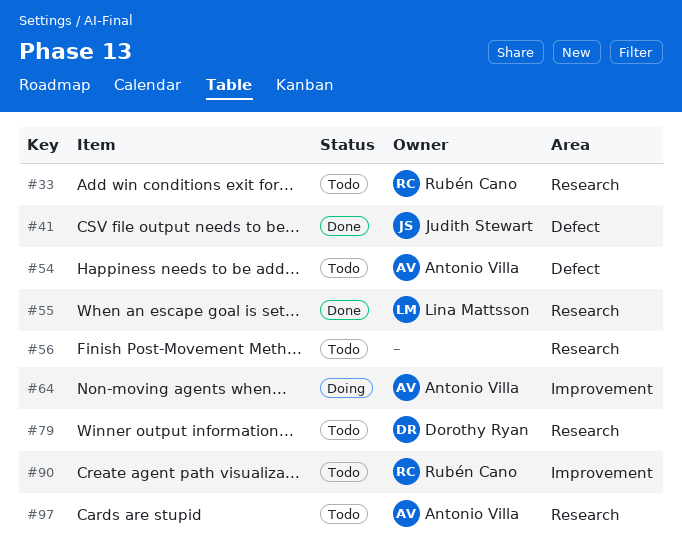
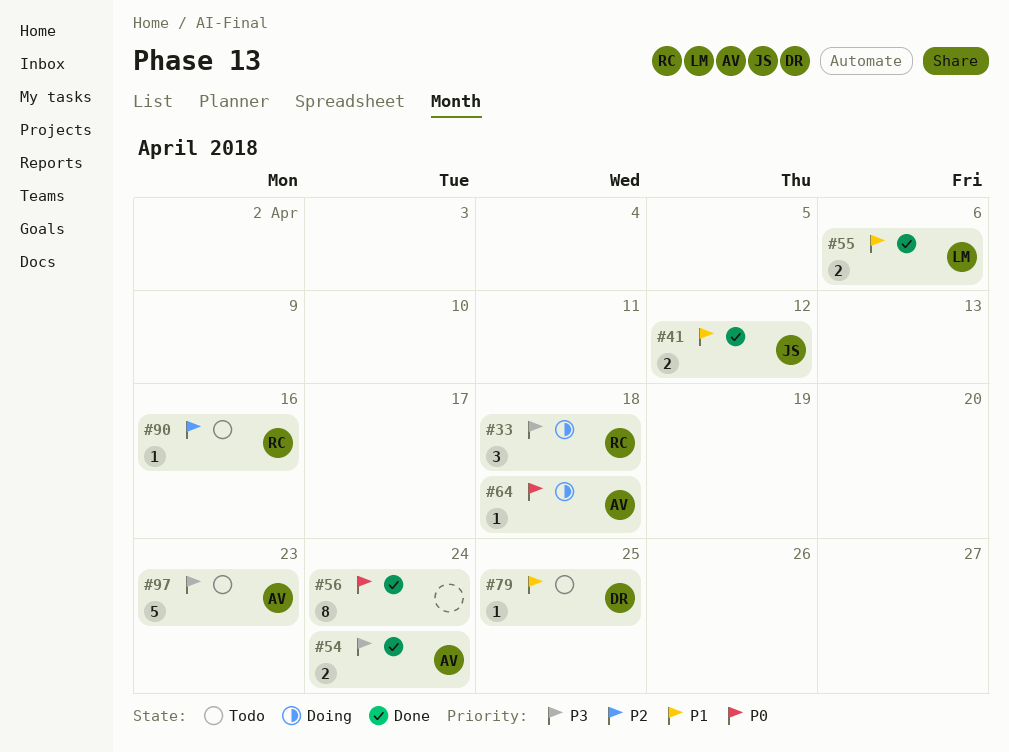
#33, status: Todo -> Doing
#54, status: Todo -> Done
#56, status: Todo -> Done

